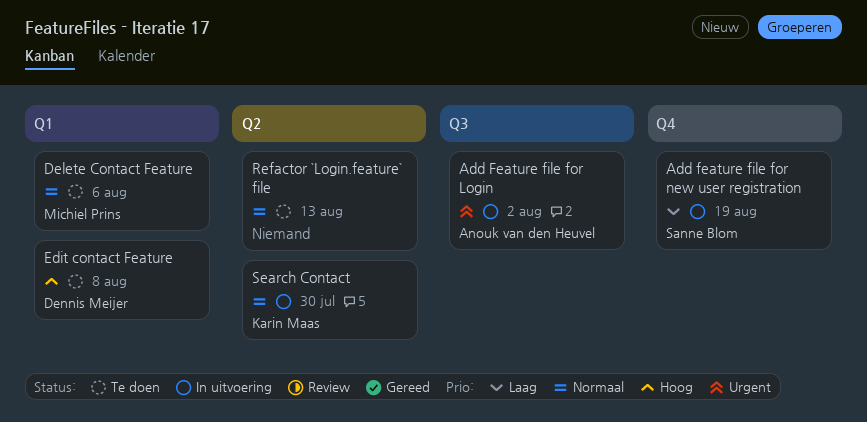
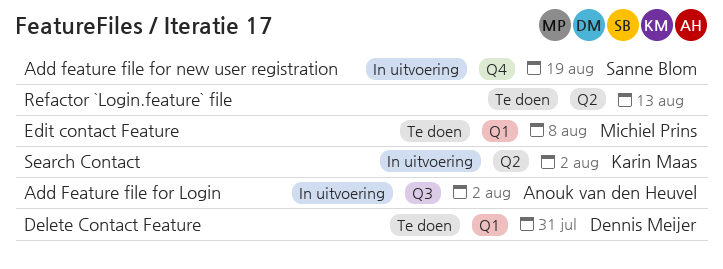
Delete Contact Feature, owner: Michiel Prins -> Dennis Meijer
Delete Contact Feature, due: Aug 6 -> Jul 31
Edit contact Feature, owner: Dennis Meijer -> Michiel Prins
Search Contact, due: Jul 30 -> Aug 2

